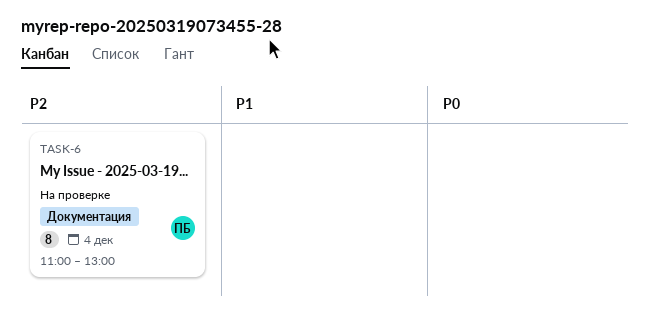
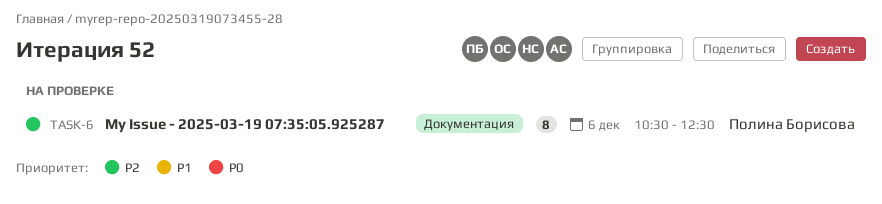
TASK-6, day: Dec 4 -> Dec 6
TASK-6, begins: 11:00 -> 10:30
TASK-6, ends: 13:00 -> 12:30

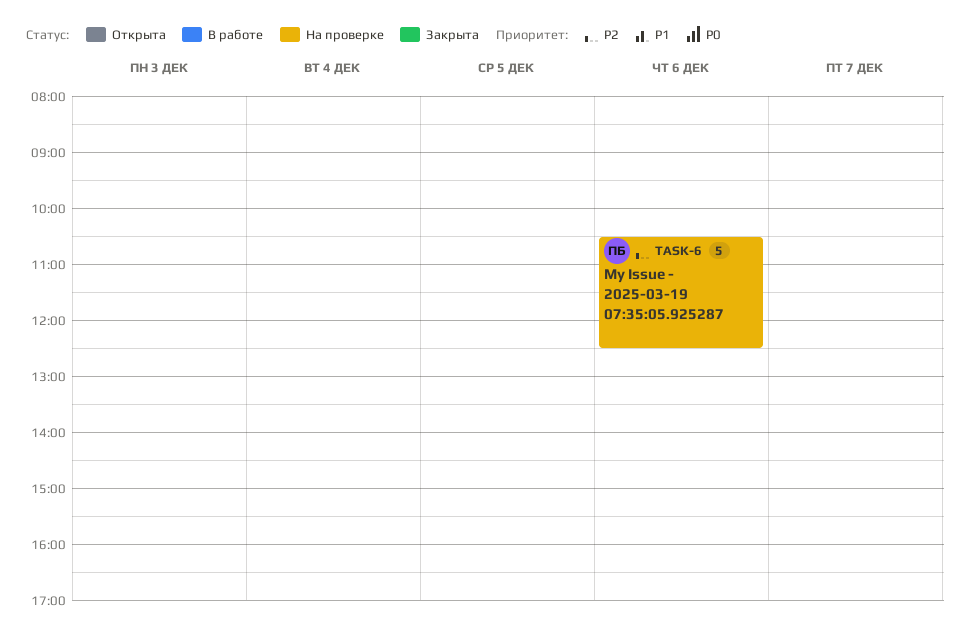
TASK-6, estimate: 8 -> 5

